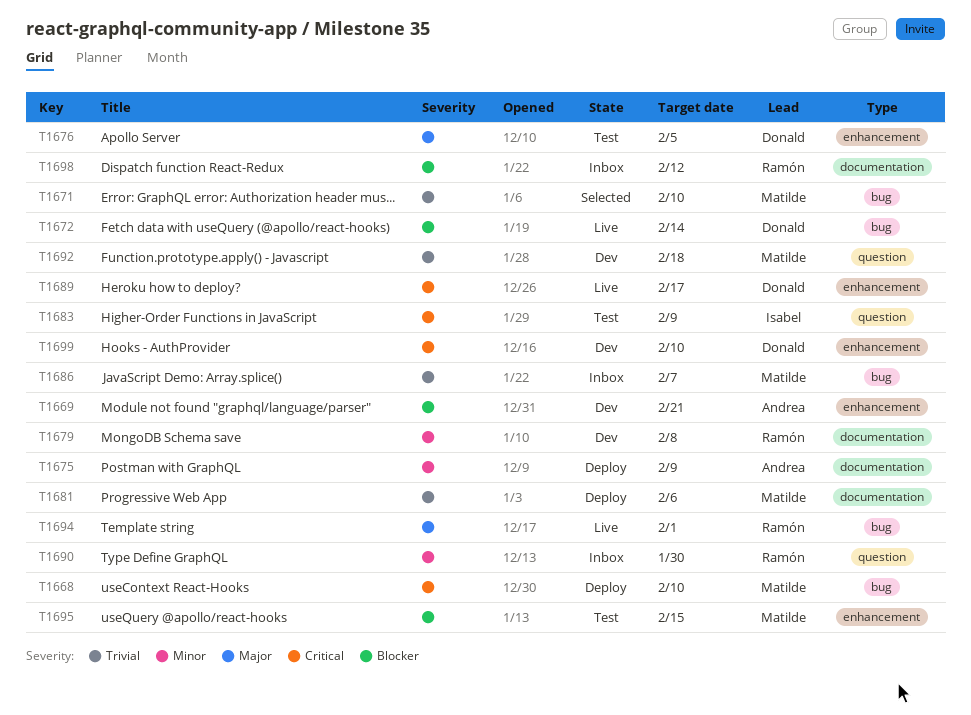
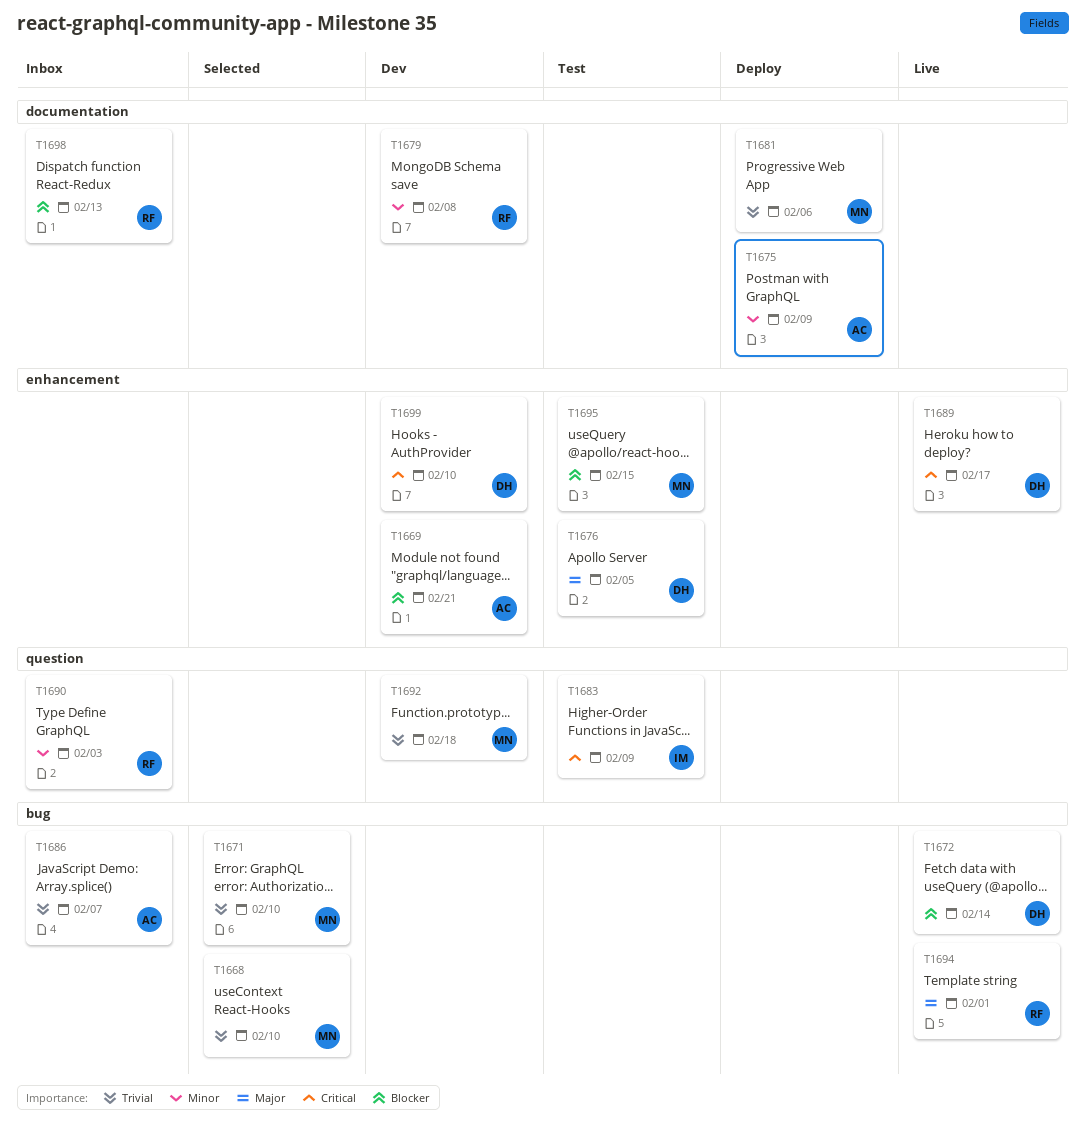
T1668, status: Deploy -> Selected
T1668, priority: Critical -> Trivial
T1686, owner: Matilde -> Andrea
T1690, due: Jan 30 -> Feb 3
T1698, due: Feb 12 -> Feb 13

